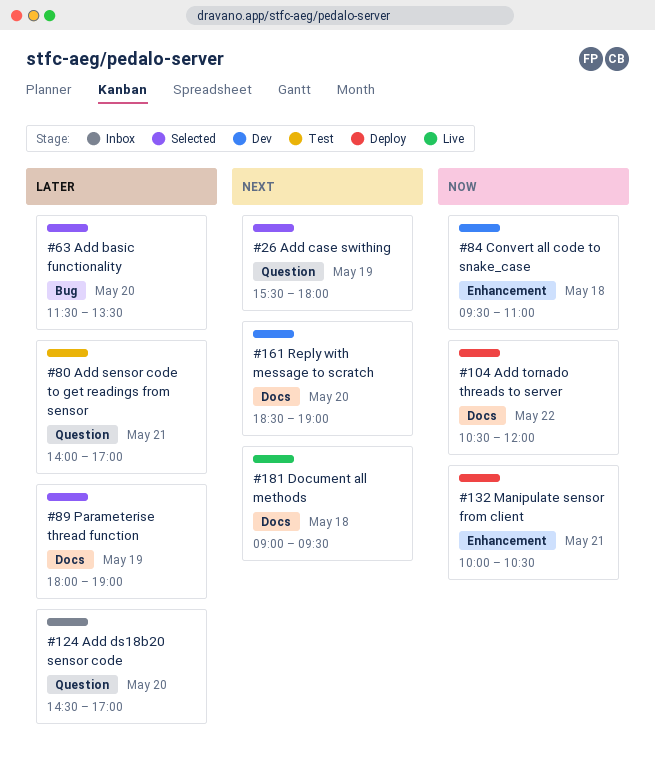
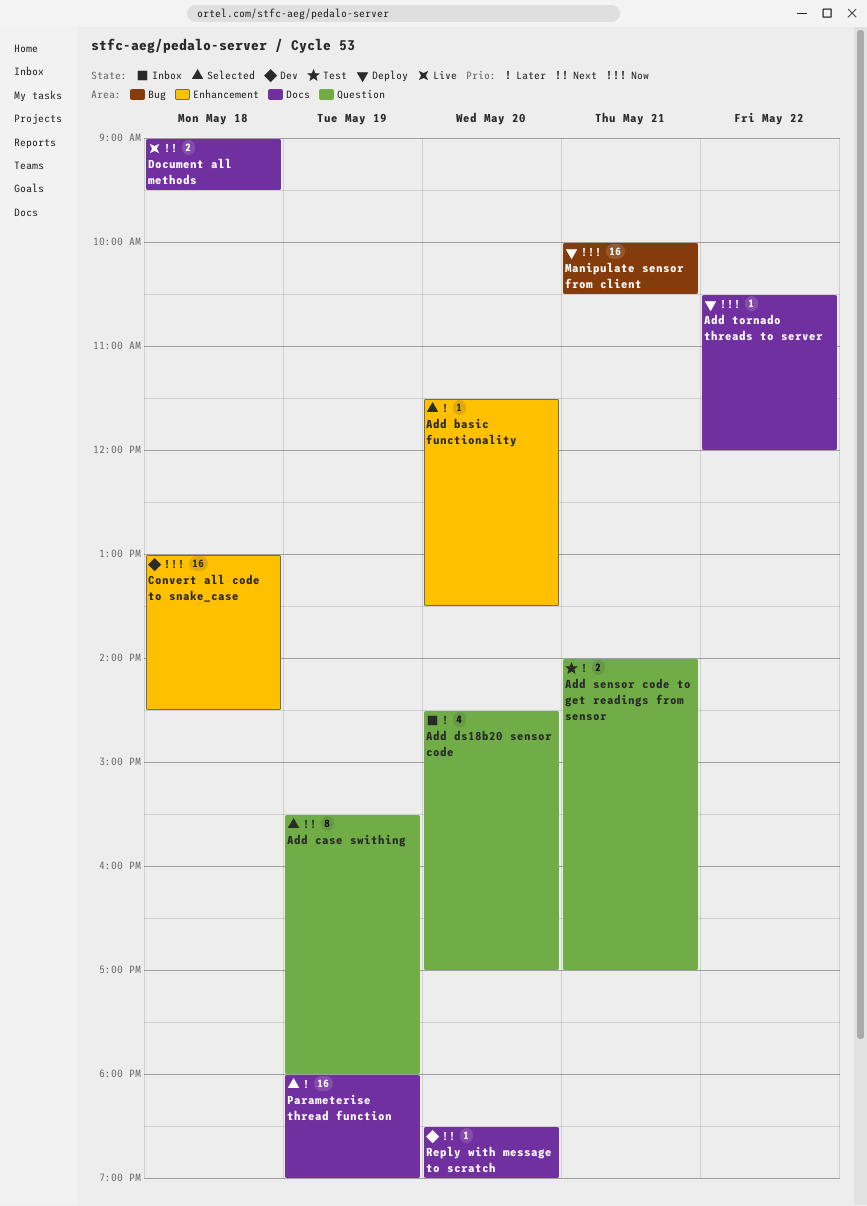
Add basic functionality, label: Bug -> Enhancement
Convert all code to snake_case, begins: 09:30 -> 13:00
Convert all code to snake_case, ends: 11:00 -> 14:30
Manipulate sensor from client, label: Enhancement -> Bug

